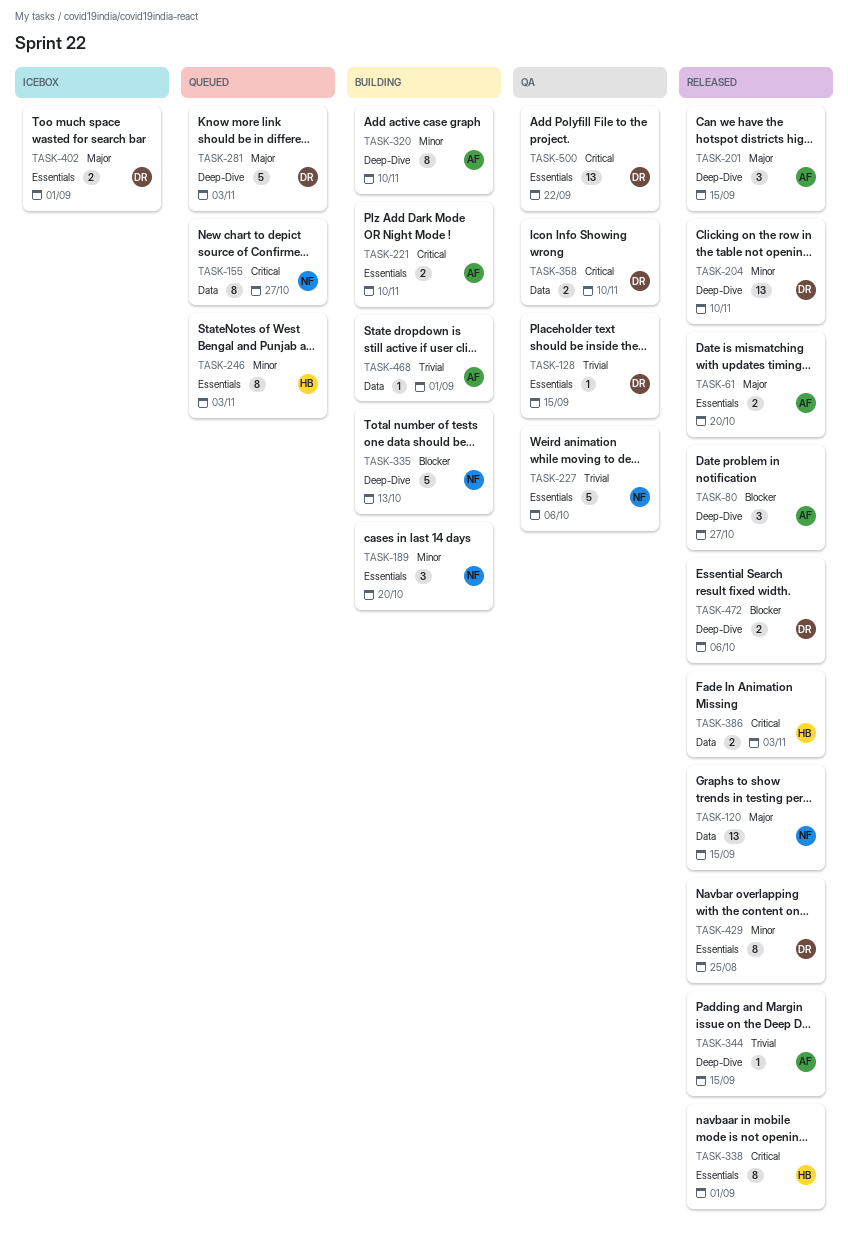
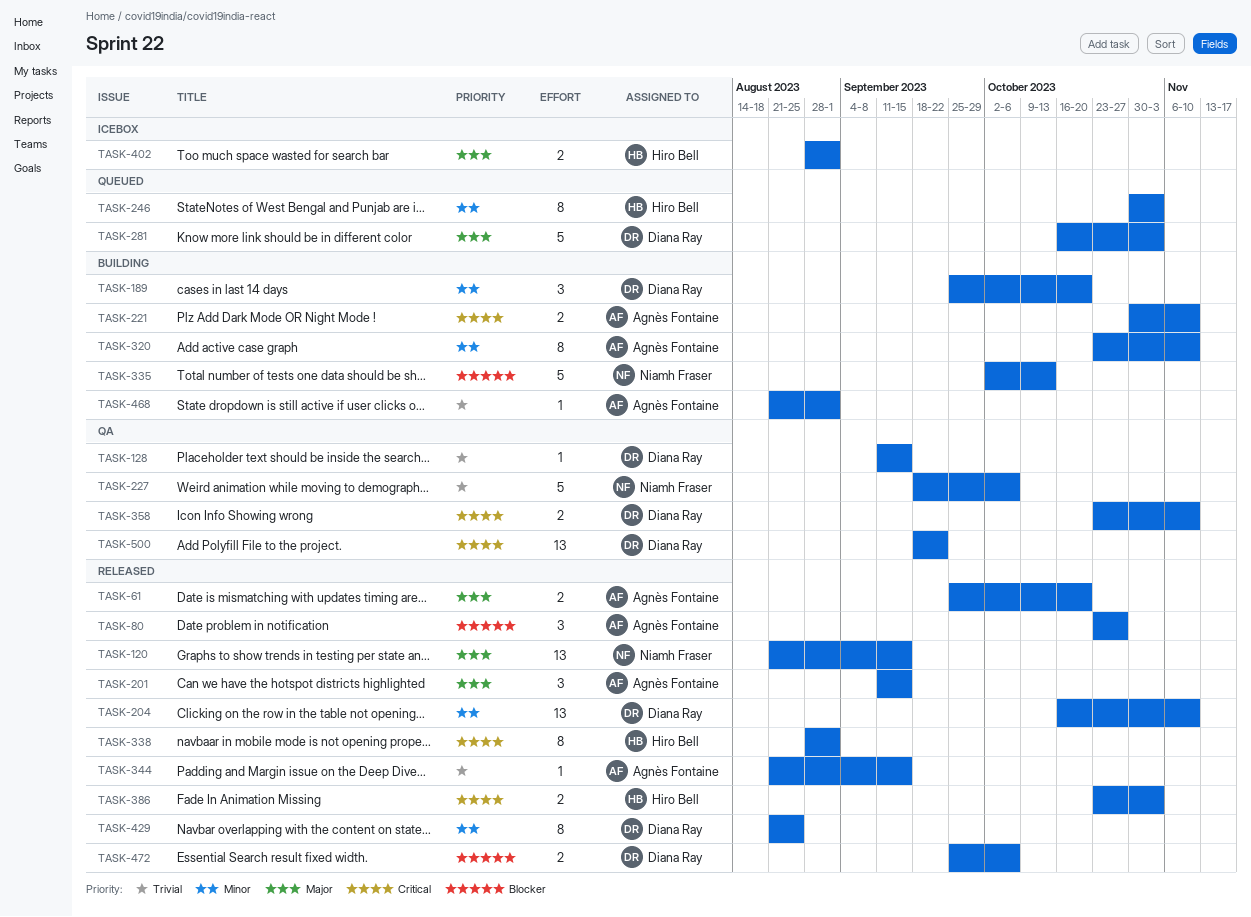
TASK-155: present -> none
TASK-189, owner: Niamh Fraser -> Diana Ray
TASK-402, owner: Diana Ray -> Hiro Bell

